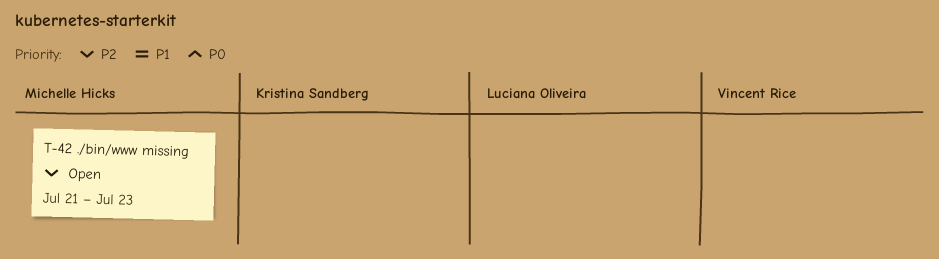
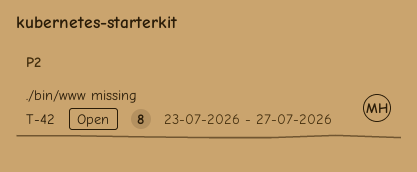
T-42, start: Jul 21 -> Jul 23
T-42, due: Jul 23 -> Jul 27

